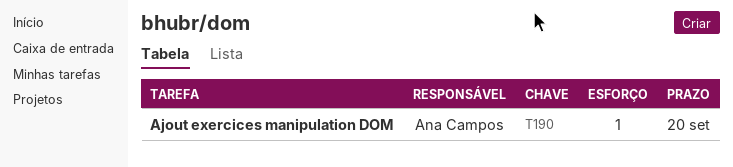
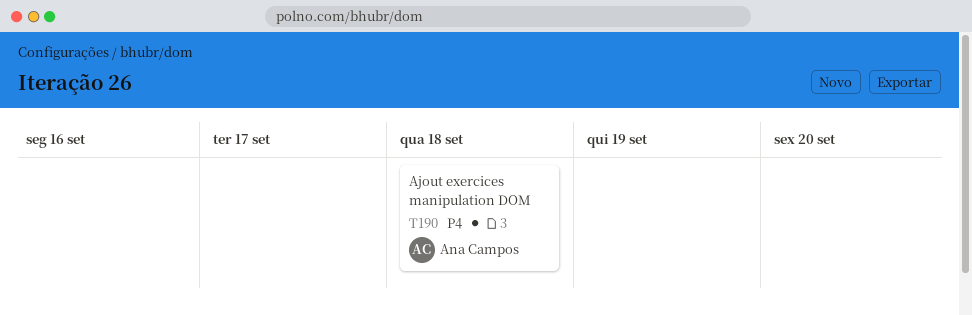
T190, due: Sep 20 -> Sep 18

